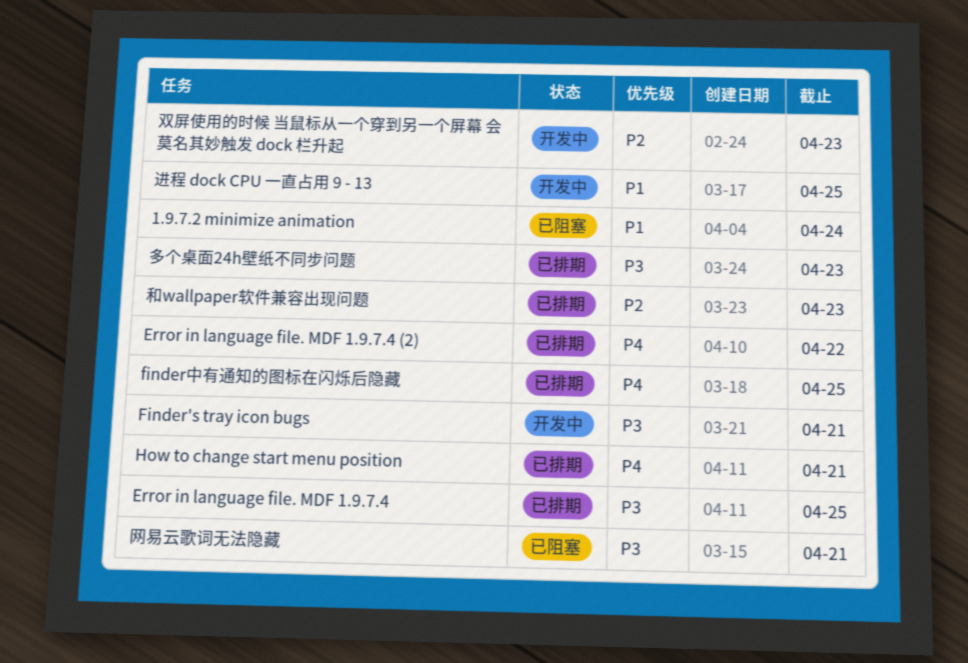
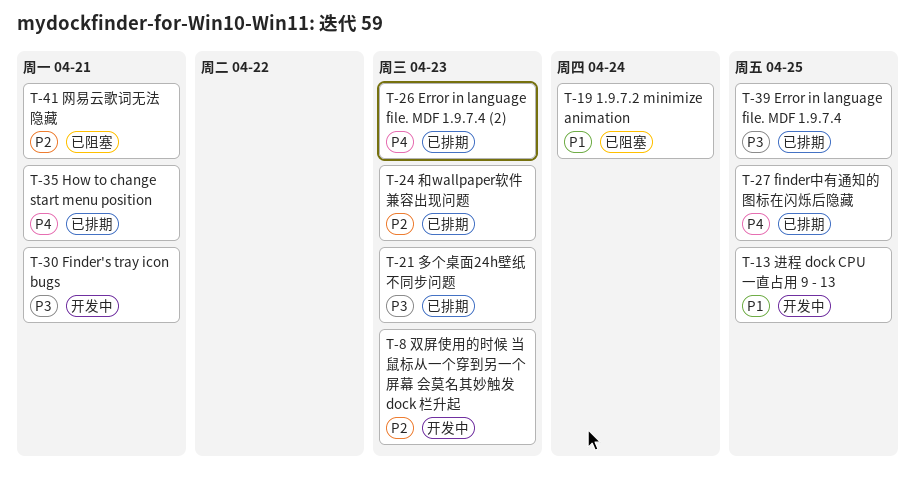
Error in language file. MDF 1.9.7.4 (2), due: Apr 22 -> Apr 23
网易云歌词无法隐藏, priority: P3 -> P2

